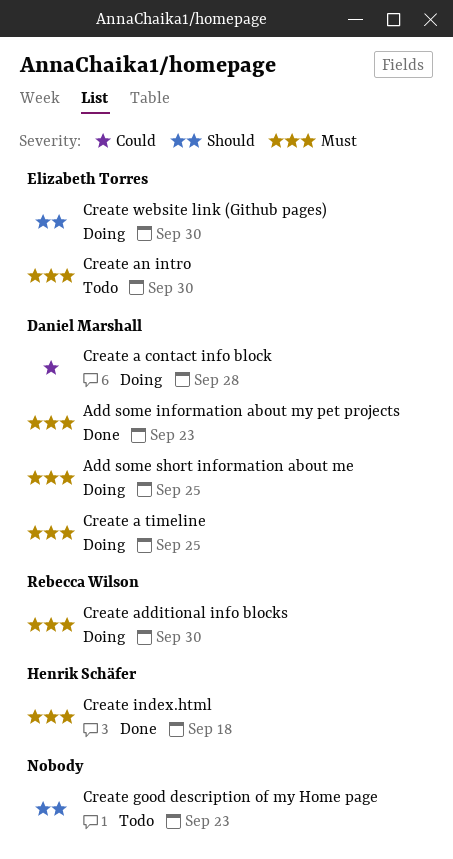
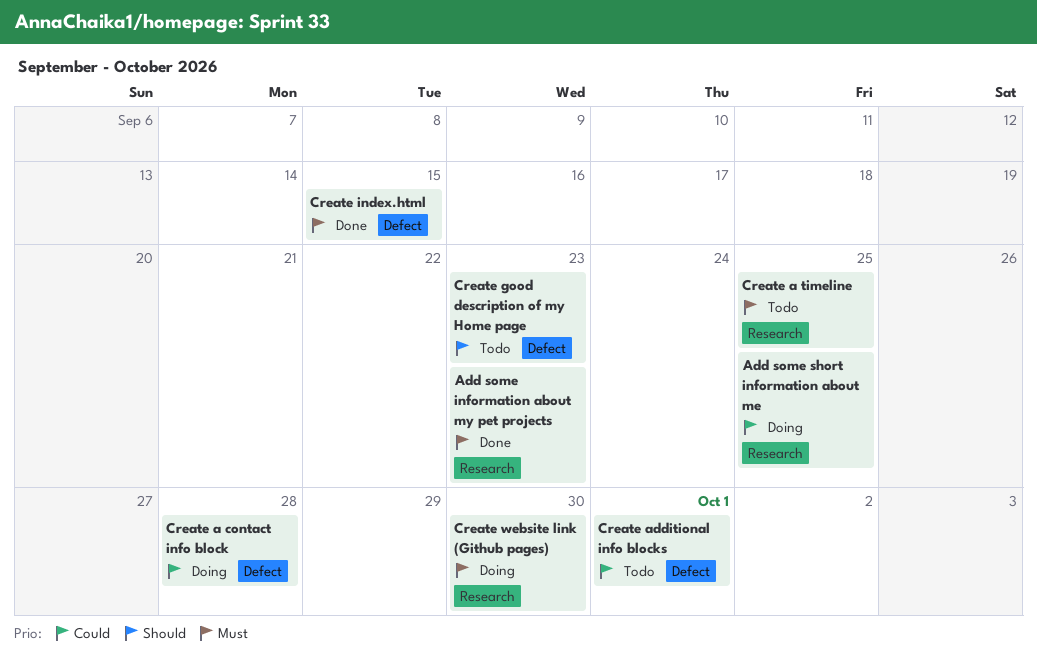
Add some short information about me, priority: Must -> Could
Create a timeline, status: Doing -> Todo
Create additional info blocks, status: Doing -> Todo
Create additional info blocks, priority: Must -> Could
Create additional info blocks, due: Sep 30 -> Oct 1
Create an intro: present -> none
Create index.html, due: Sep 18 -> Sep 15
Create website link (Github pages), priority: Should -> Must

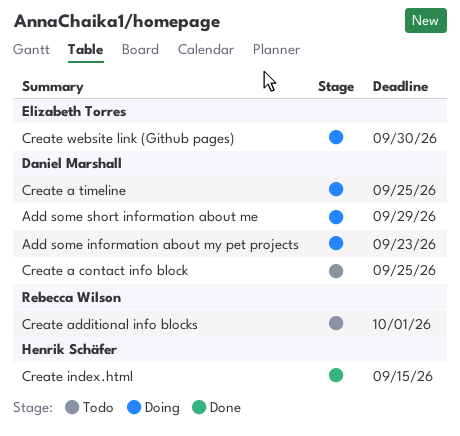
Add some information about my pet projects, status: Done -> Doing
Add some short information about me, due: Sep 25 -> Sep 29
Create a contact info block, status: Doing -> Todo
Create a contact info block, due: Sep 28 -> Sep 25
Create a timeline, status: Todo -> Doing
Create good description of my Home page: present -> none

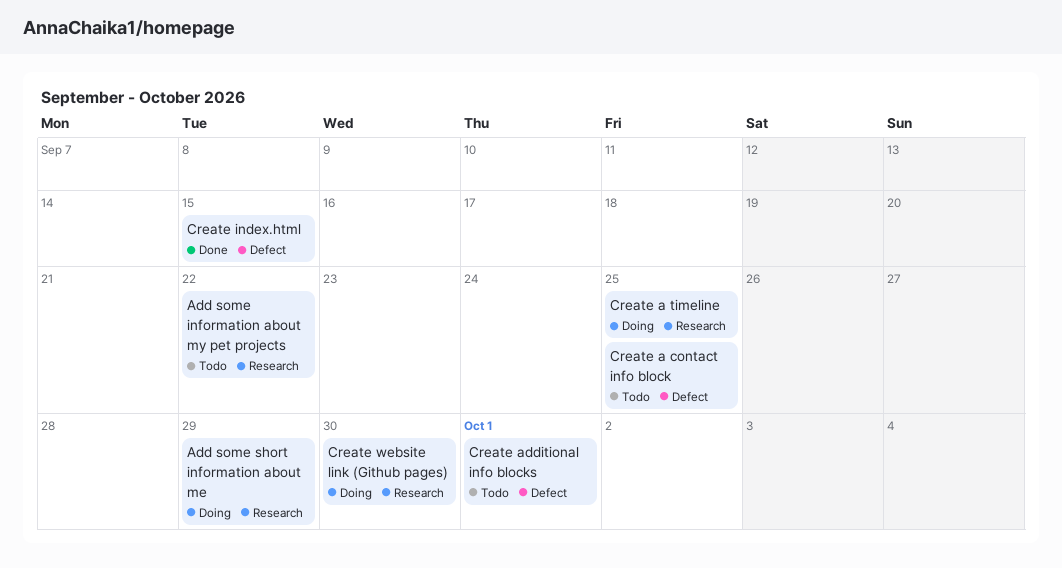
Add some information about my pet projects, status: Doing -> Todo
Add some information about my pet projects, due: Sep 23 -> Sep 22

